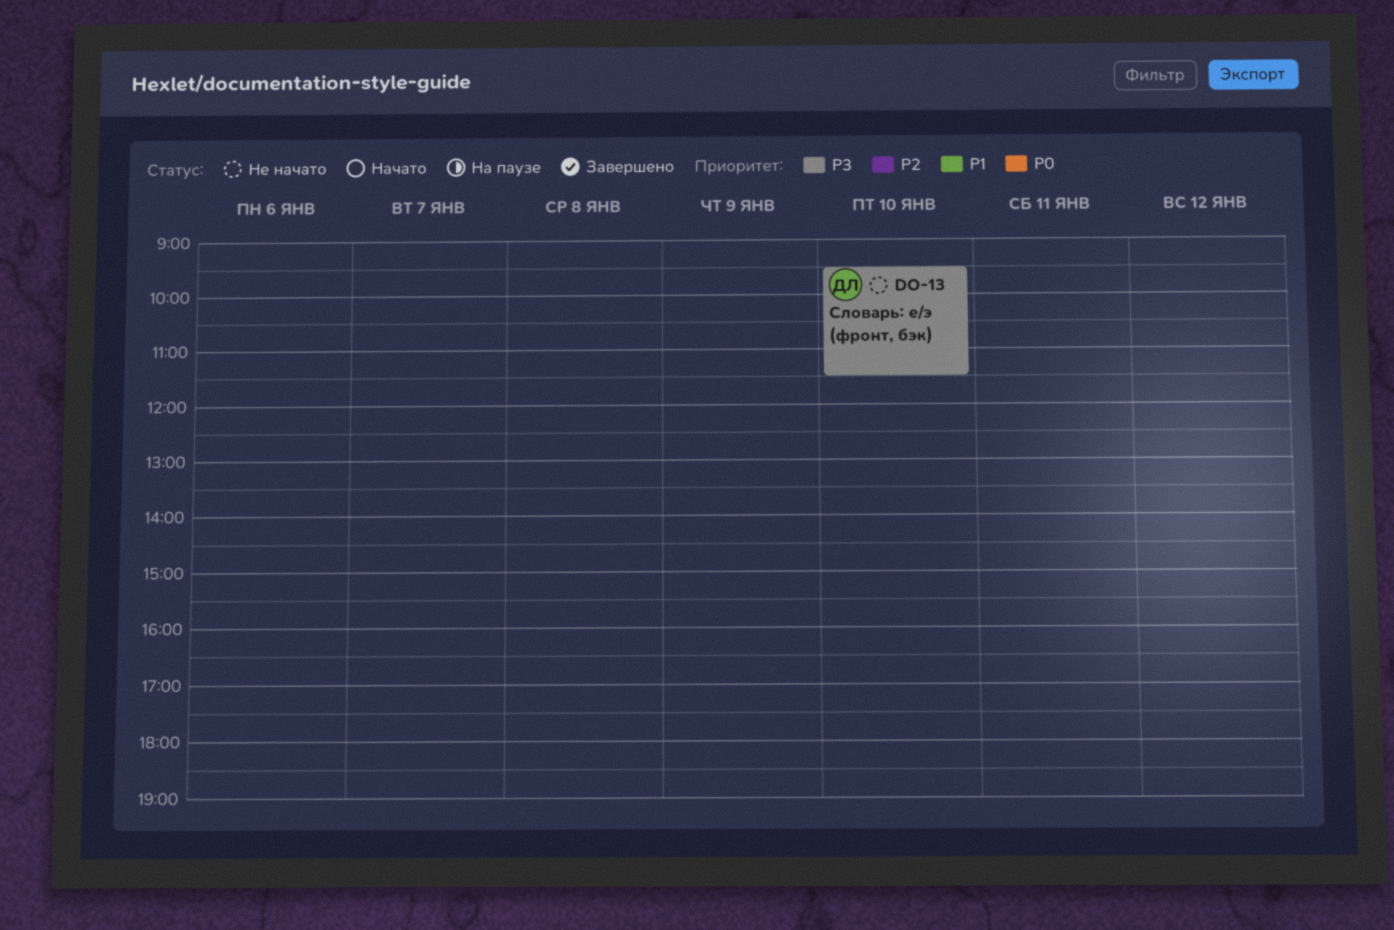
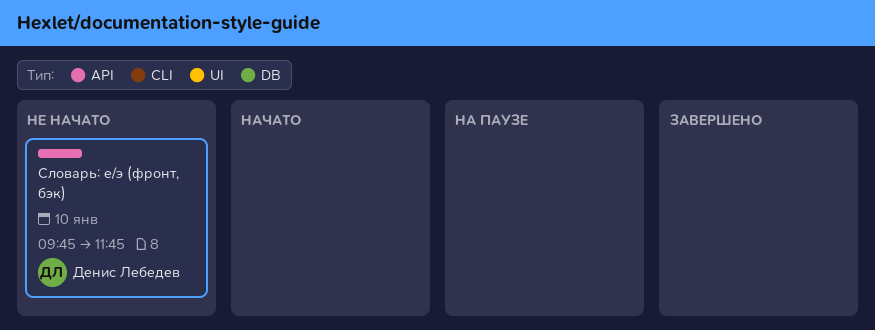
Словарь: е/э (фронт, бэк), begins: 09:30 -> 09:45
Словарь: е/э (фронт, бэк), ends: 11:30 -> 11:45

